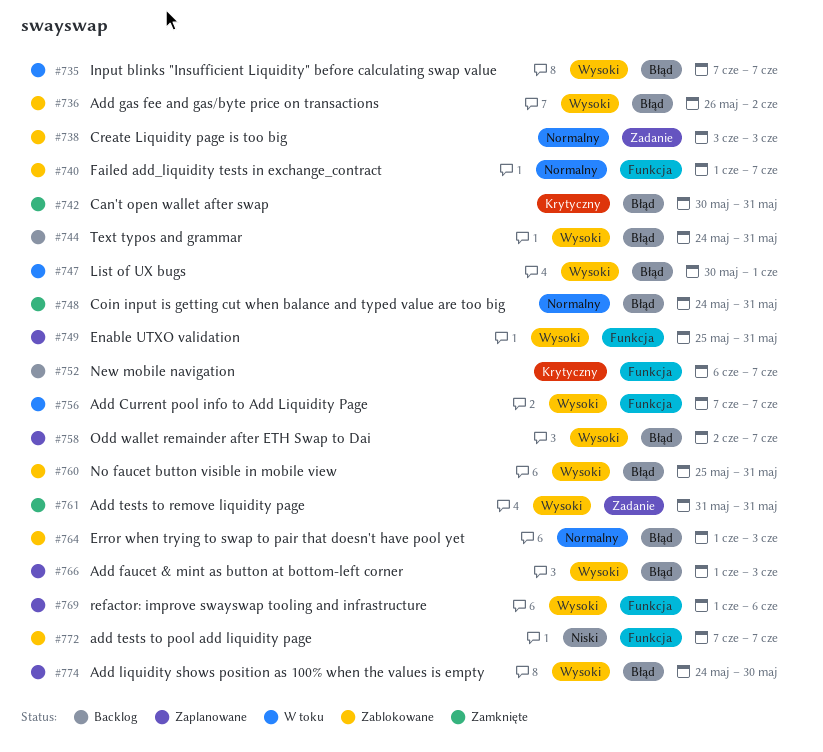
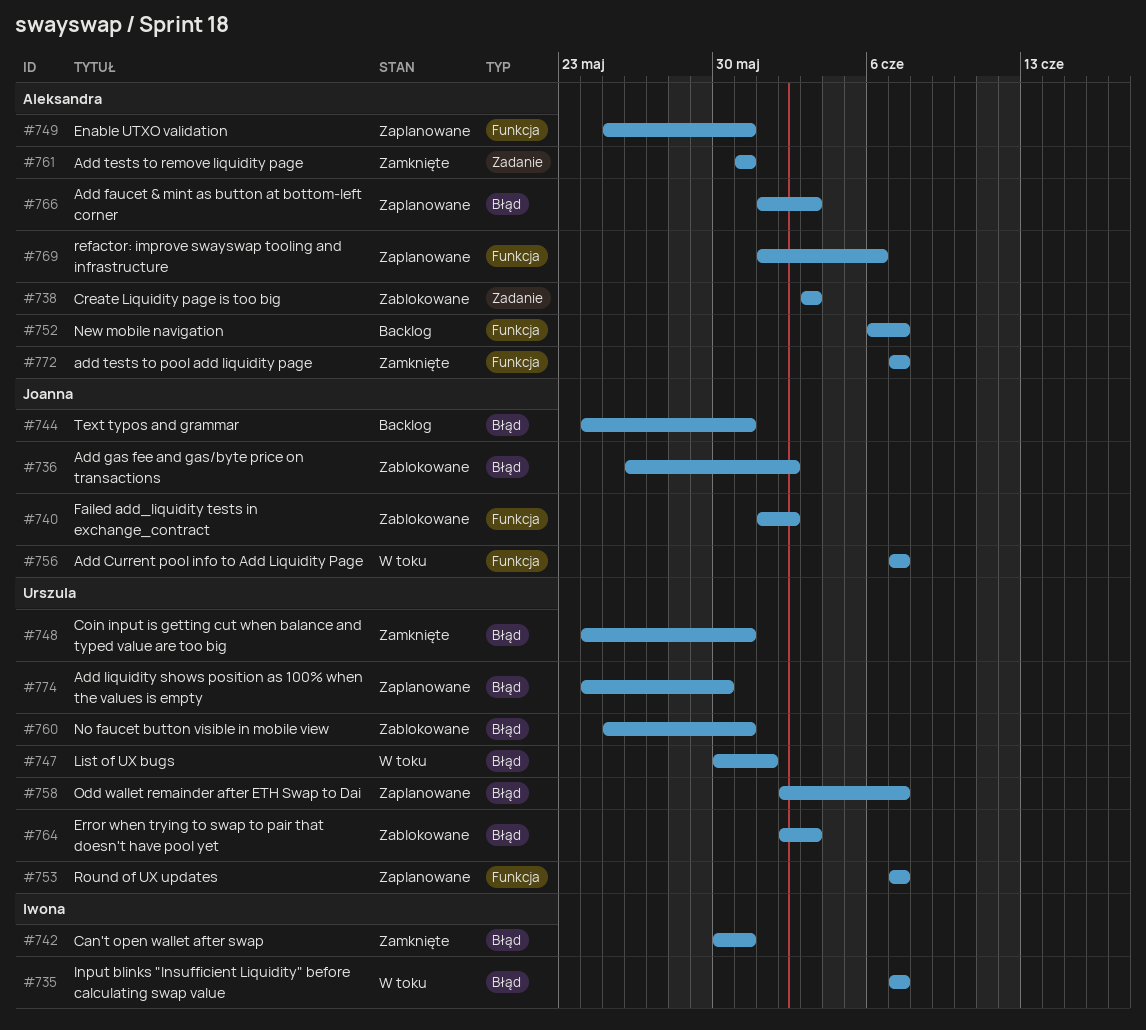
#740, due: Jun 7 -> Jun 2
#753: none -> present
#764, start: Jun 1 -> Jun 2
#772, status: Zablokowane -> Zamknięte

